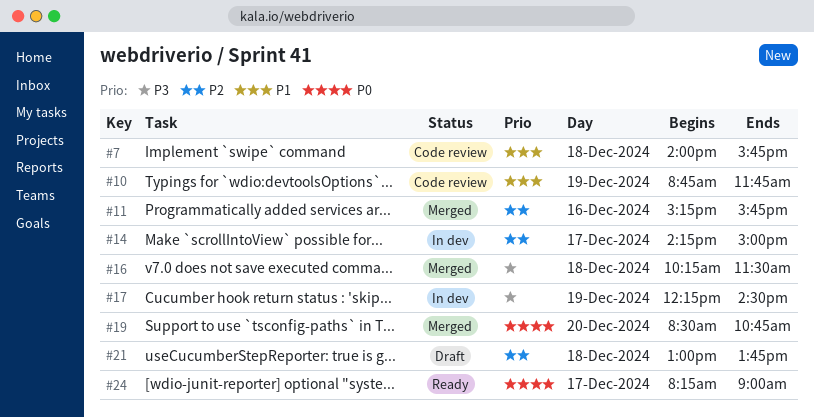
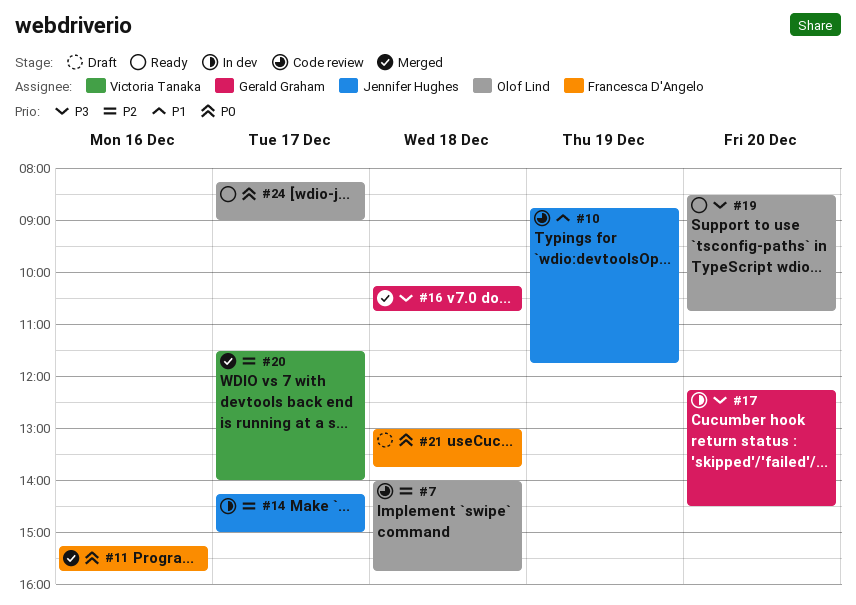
#7, priority: P1 -> P2
#11, priority: P2 -> P0
#16, ends: 11:30 -> 10:45
#17, day: Dec 19 -> Dec 20
#19, status: Merged -> Ready
#19, priority: P0 -> P3
#20: none -> present
#21, priority: P2 -> P0

